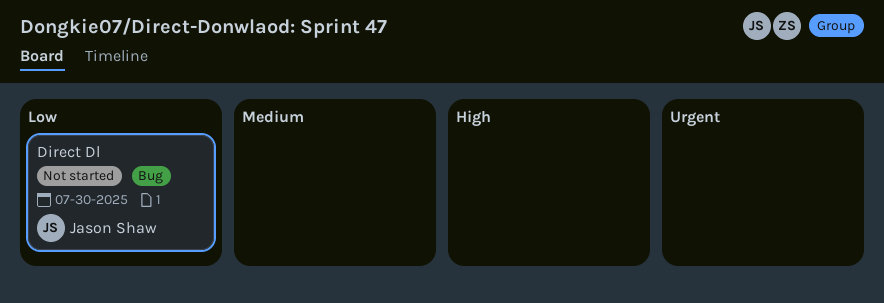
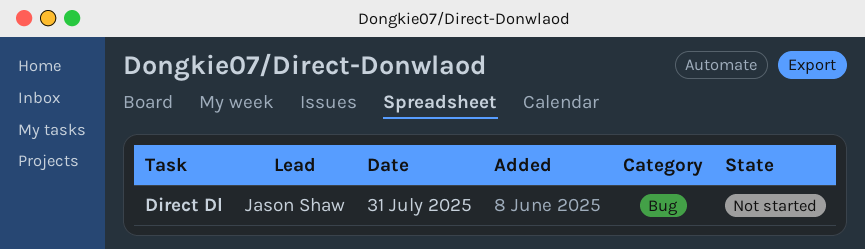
Direct Dl, day: Jul 30 -> Jul 31

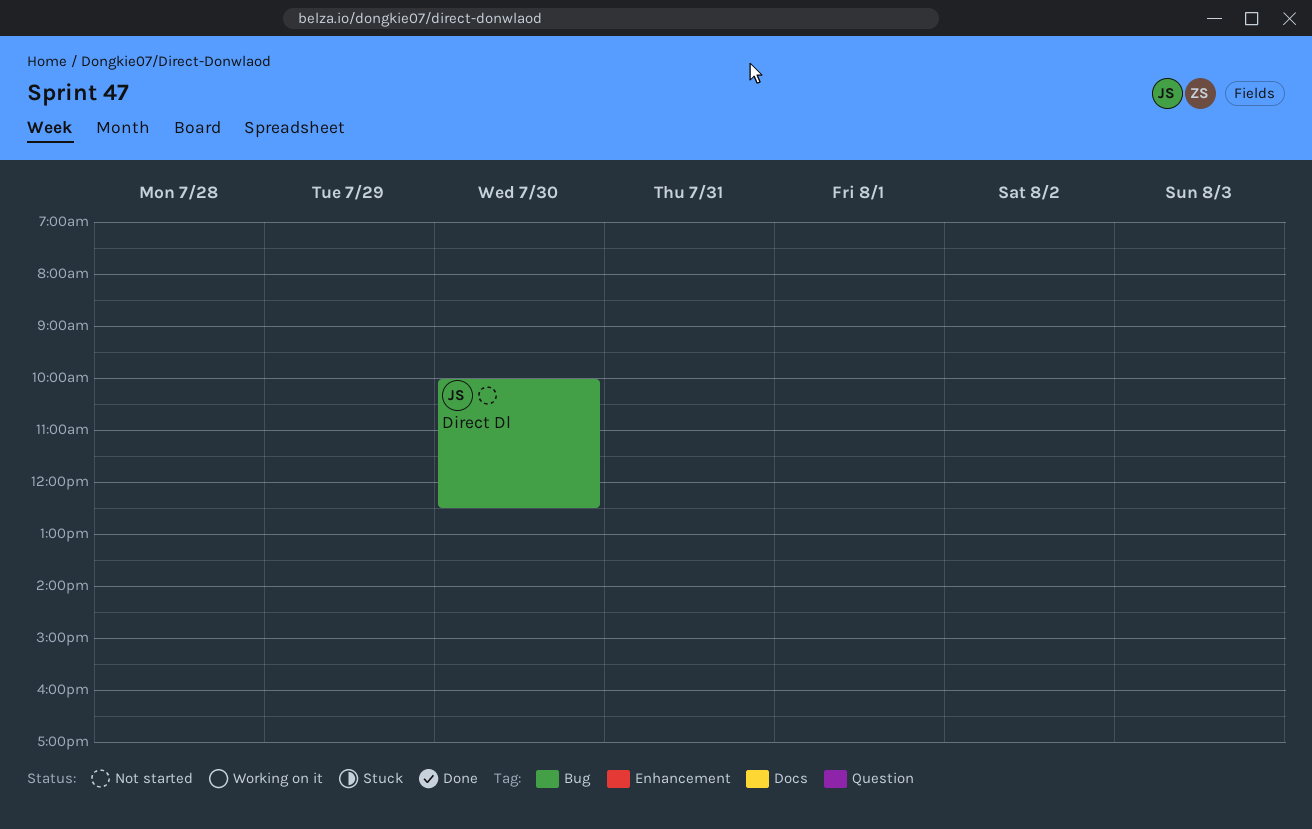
Direct Dl, day: Jul 31 -> Jul 30

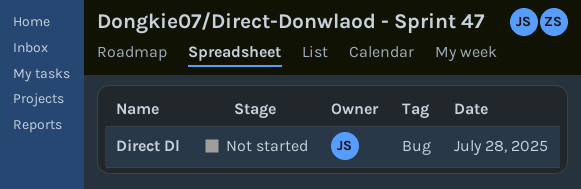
Direct Dl, day: Jul 30 -> Jul 28

